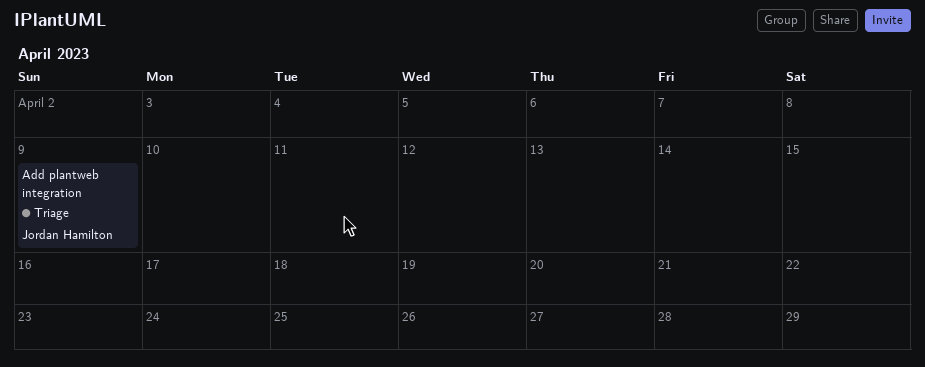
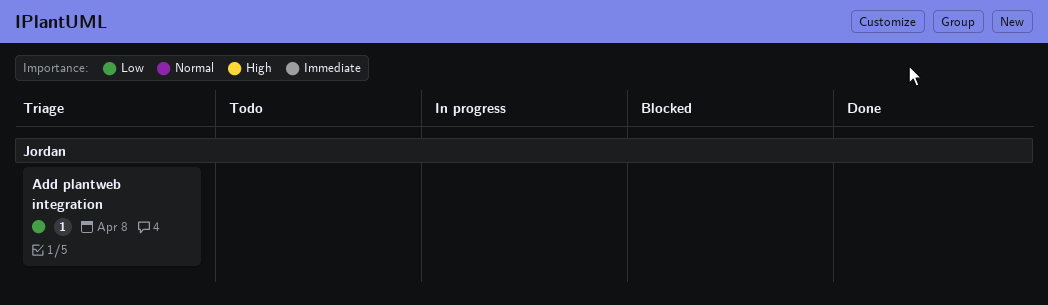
Add plantweb integration, due: Apr 9 -> Apr 8

